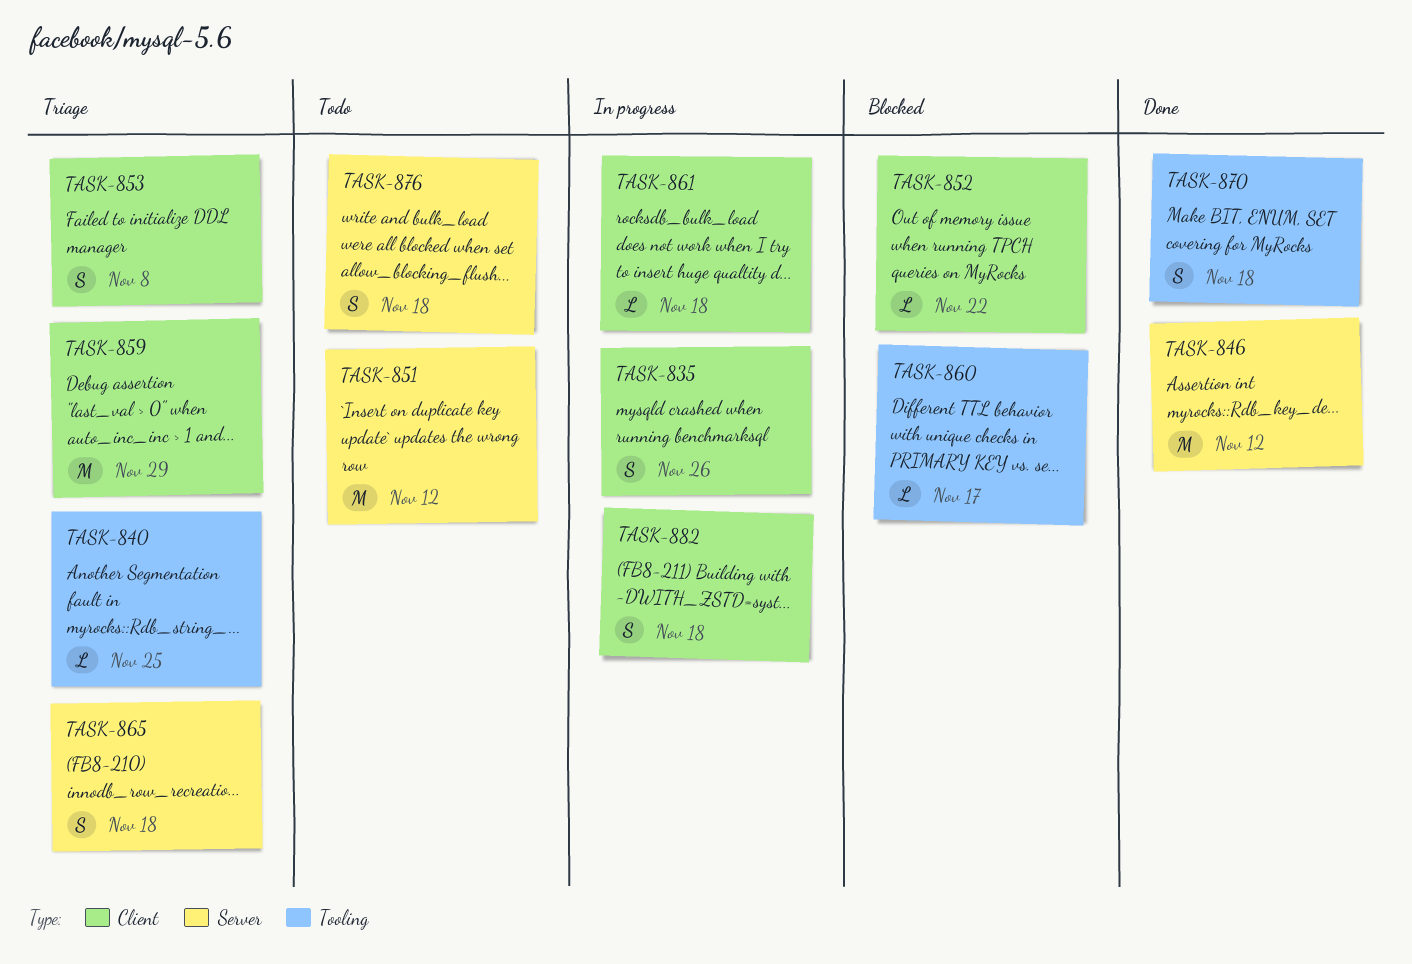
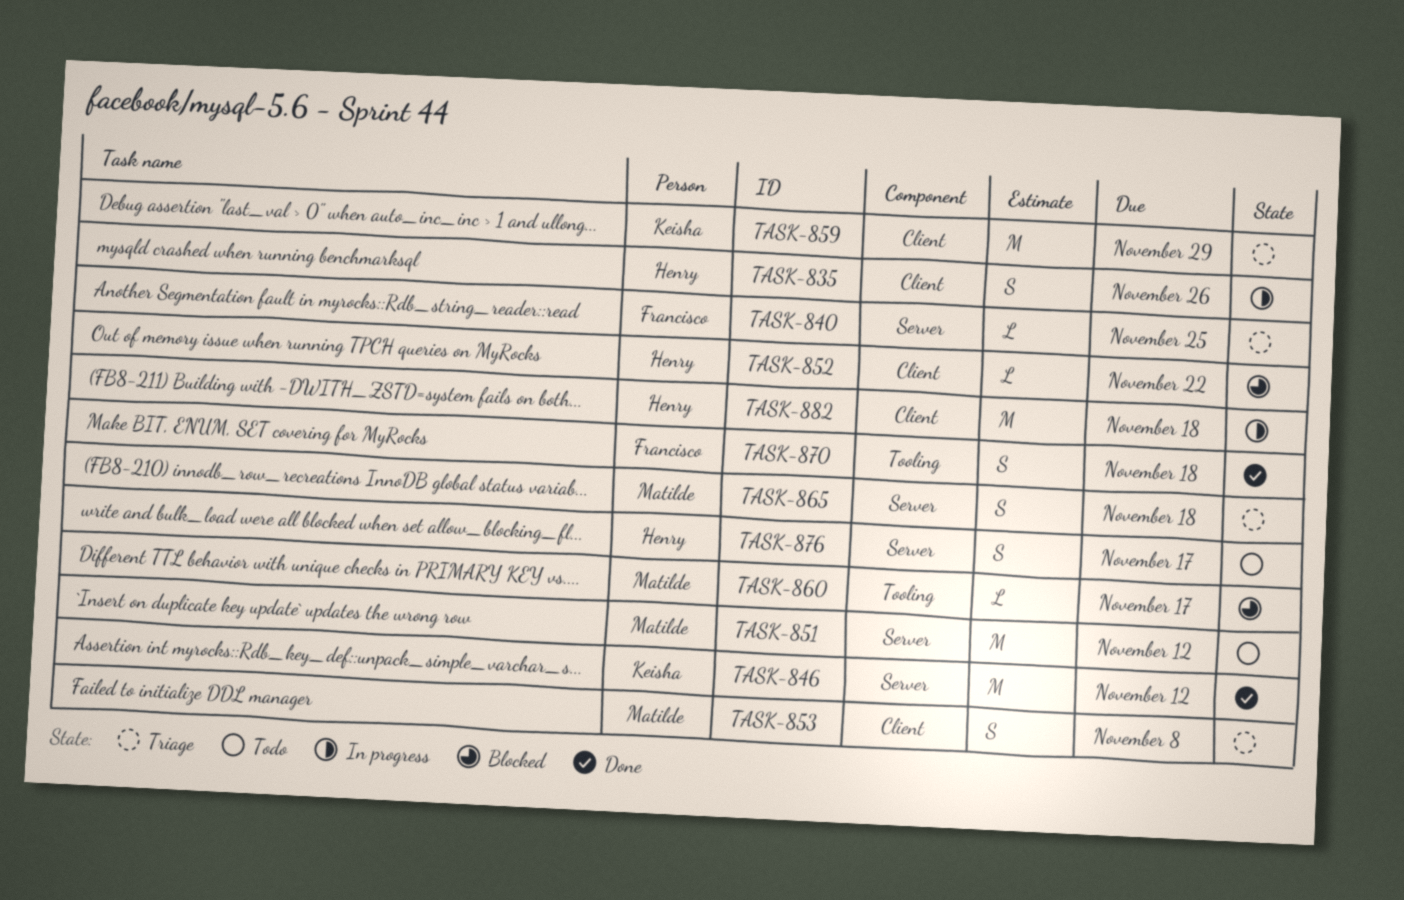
TASK-840, label: Tooling -> Server
TASK-861: present -> none
TASK-876, due: Nov 18 -> Nov 17
TASK-882, estimate: S -> M

